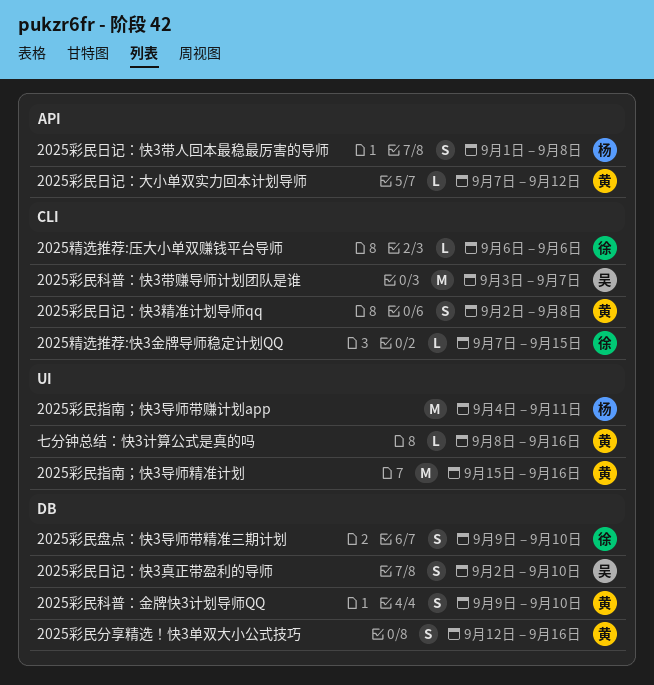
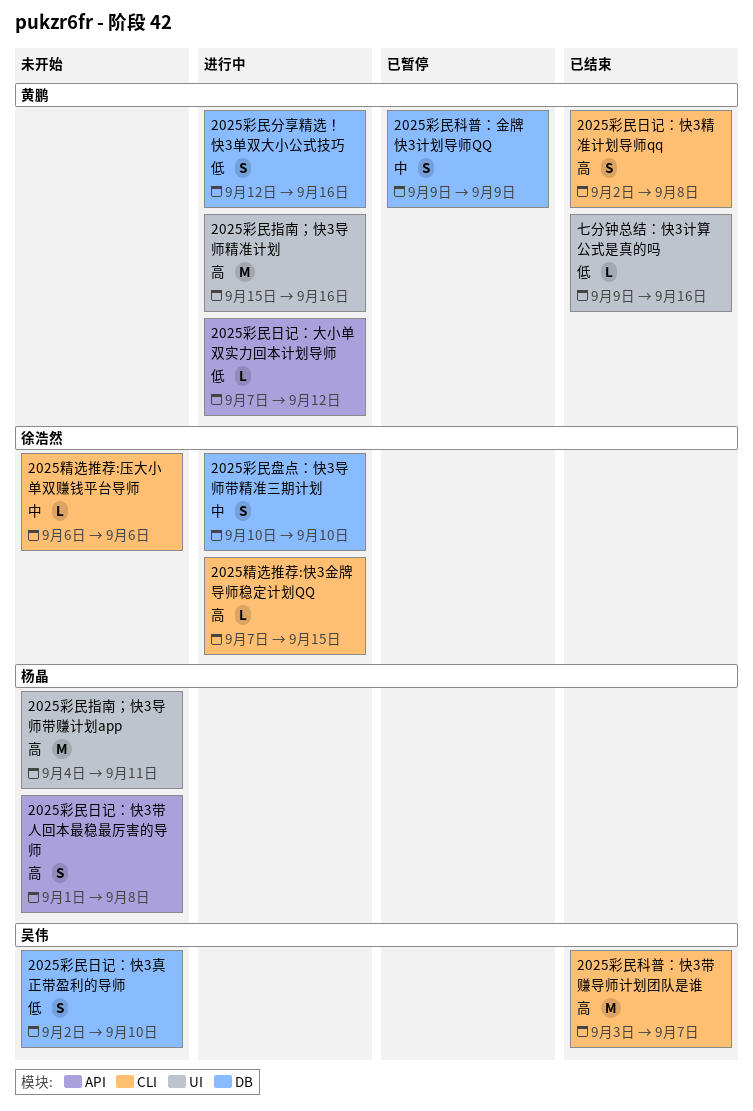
2025彩民盘点：快3导师带精准三期计划, start: Sep 9 -> Sep 10
2025彩民科普：金牌快3计划导师QQ, due: Sep 10 -> Sep 9
七分钟总结：快3计算公式是真的吗, start: Sep 8 -> Sep 9

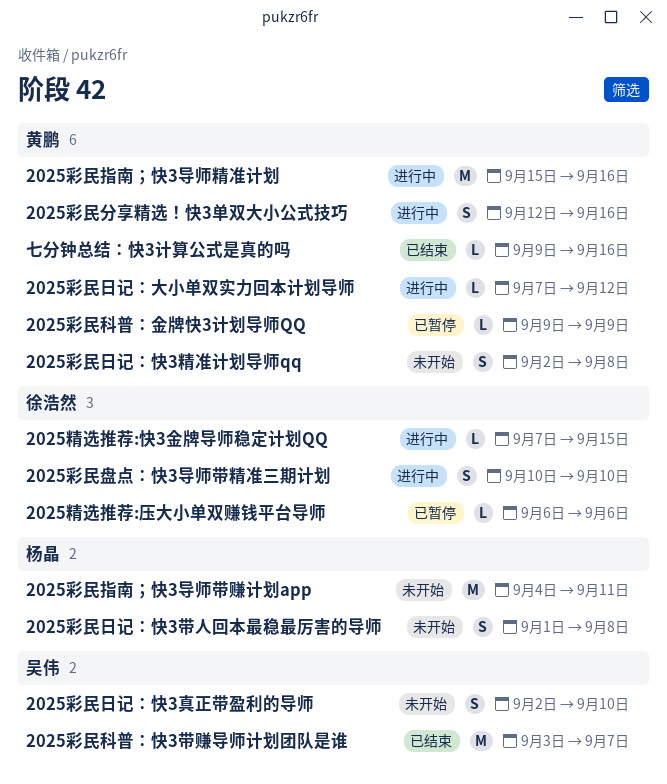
2025彩民日记：快3精准计划导师qq, status: 已结束 -> 未开始
2025彩民科普：金牌快3计划导师QQ, estimate: S -> L
2025精选推荐:压大小单双赚钱平台导师, status: 未开始 -> 已暂停

